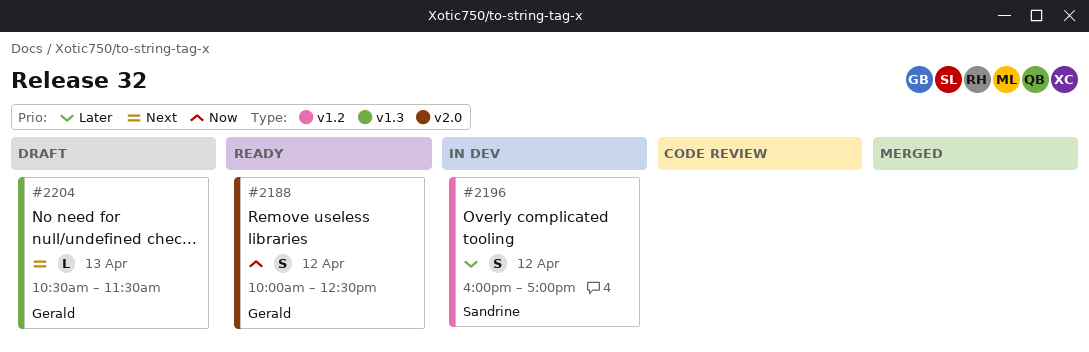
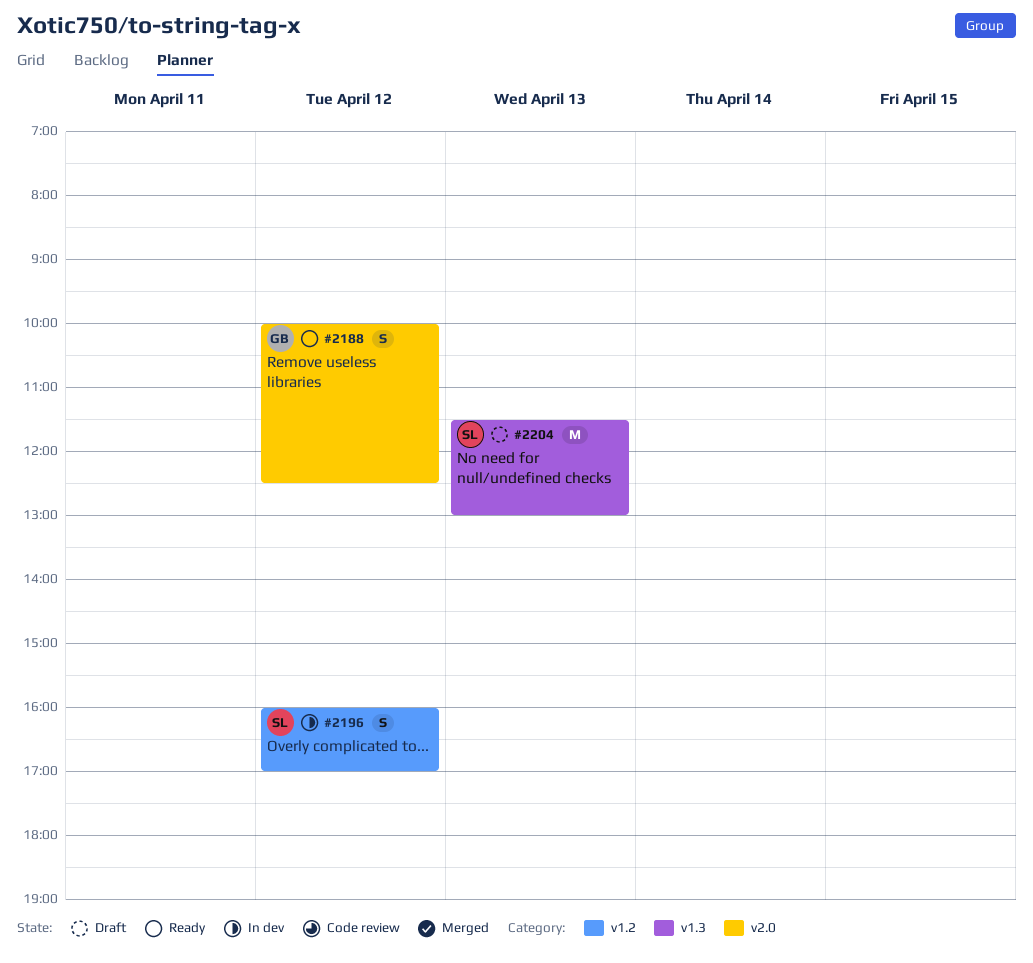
#2204, owner: Gerald -> Sandrine
#2204, estimate: L -> M
#2204, begins: 10:30 -> 11:30
#2204, ends: 11:30 -> 13:00

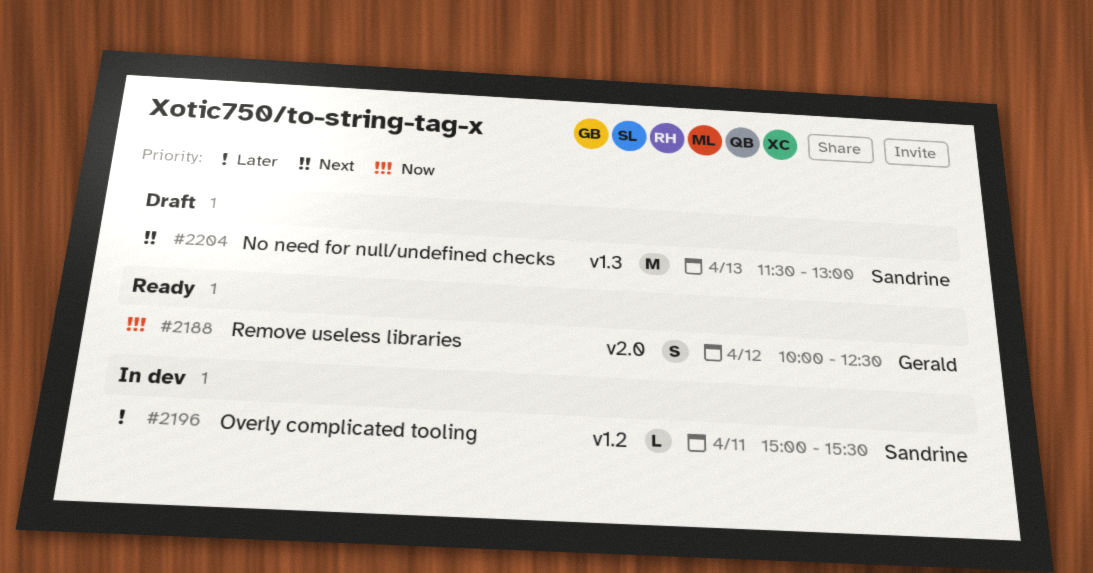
#2196, estimate: S -> L
#2196, day: Apr 12 -> Apr 11
#2196, begins: 16:00 -> 15:00
#2196, ends: 17:00 -> 15:30

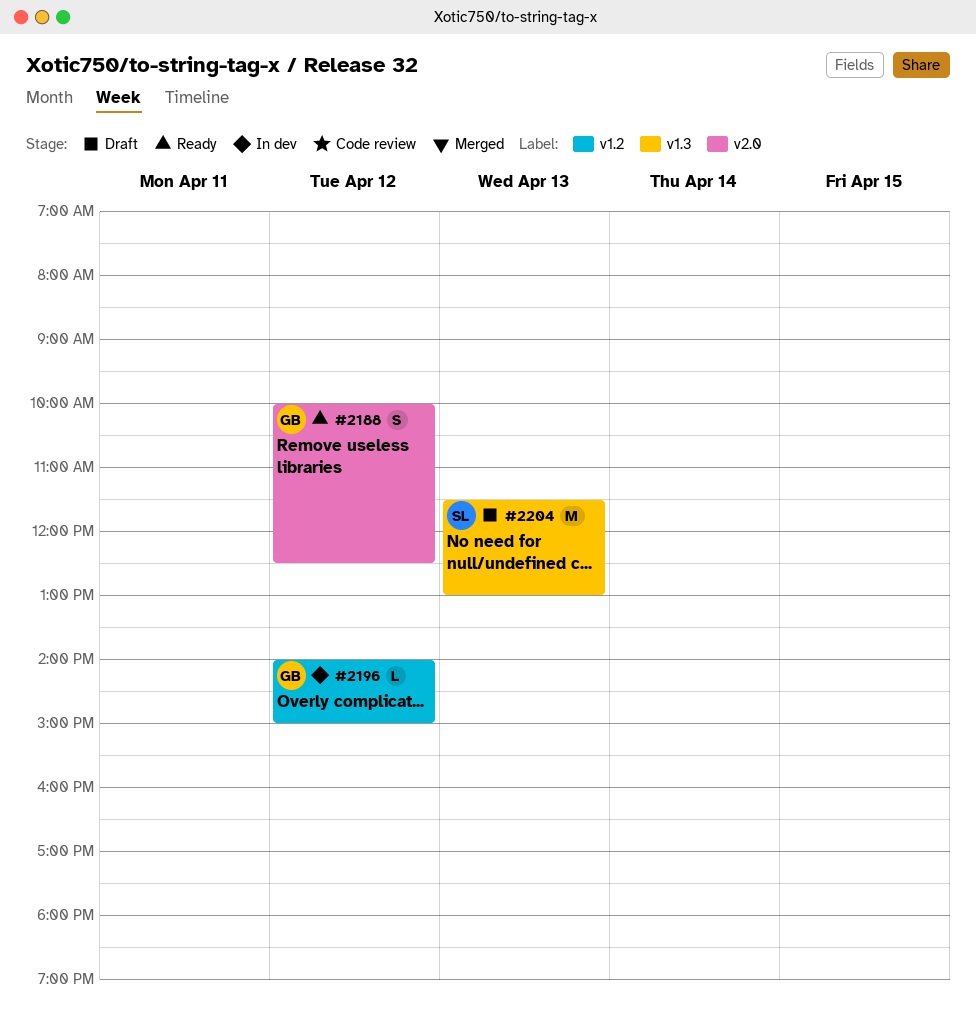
#2196, owner: Sandrine -> Gerald
#2196, day: Apr 11 -> Apr 12
#2196, begins: 15:00 -> 14:00
#2196, ends: 15:30 -> 15:00

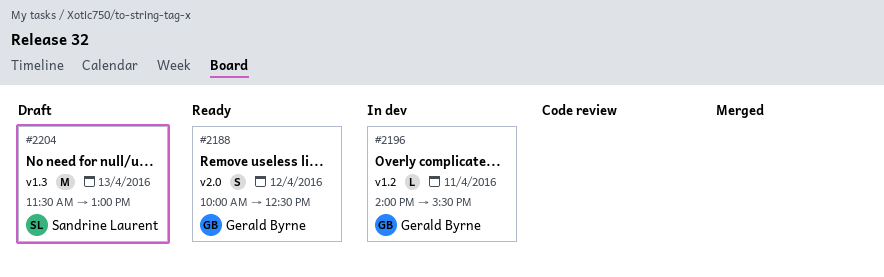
#2196, day: Apr 12 -> Apr 11
#2196, ends: 15:00 -> 15:30

